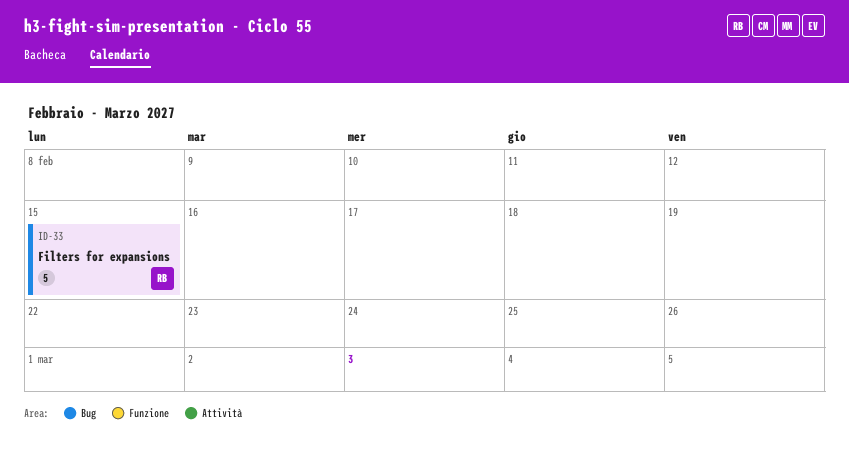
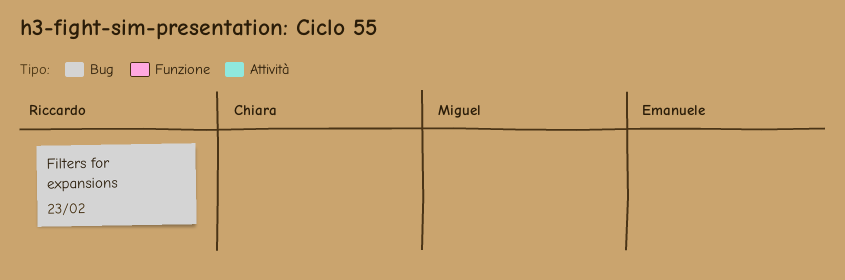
Filters for expansions, due: Feb 15 -> Feb 23

